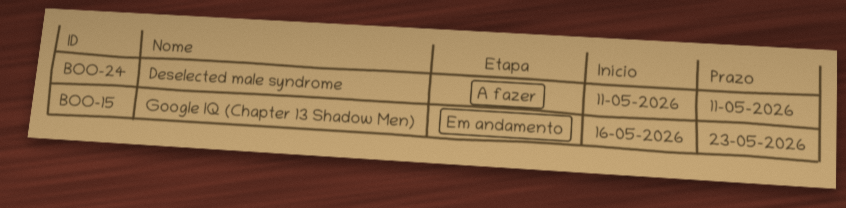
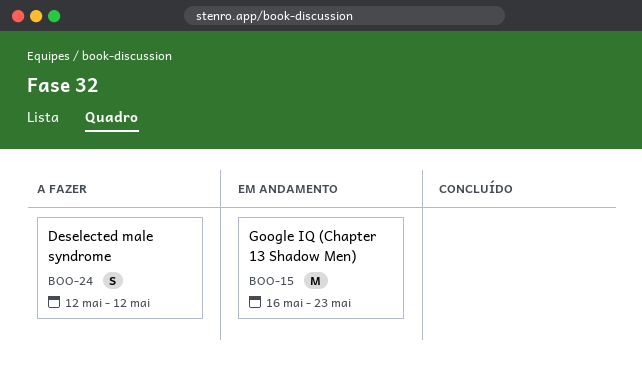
BOO-24, start: May 11 -> May 12
BOO-24, due: May 11 -> May 12

